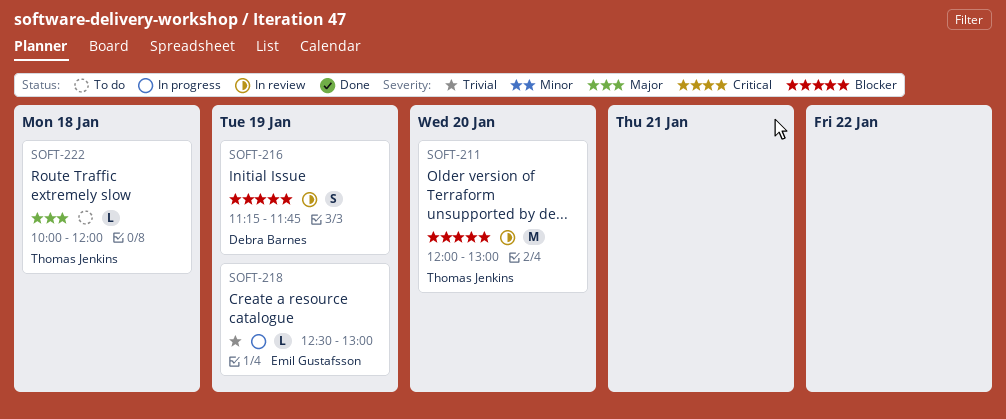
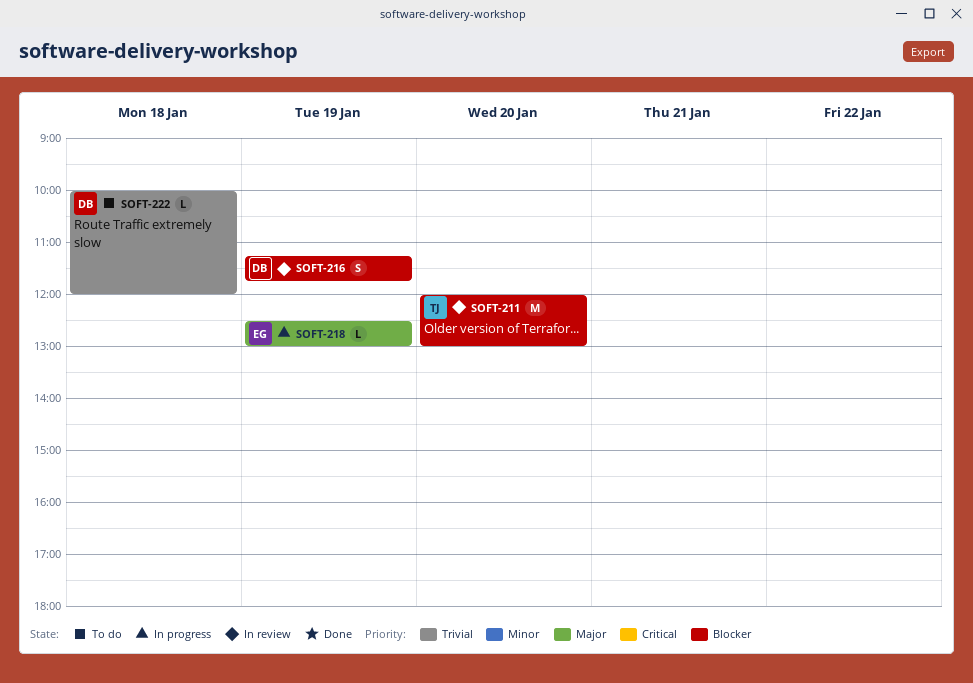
SOFT-218, priority: Trivial -> Major
SOFT-222, owner: Thomas Jenkins -> Debra Barnes
SOFT-222, priority: Major -> Trivial

